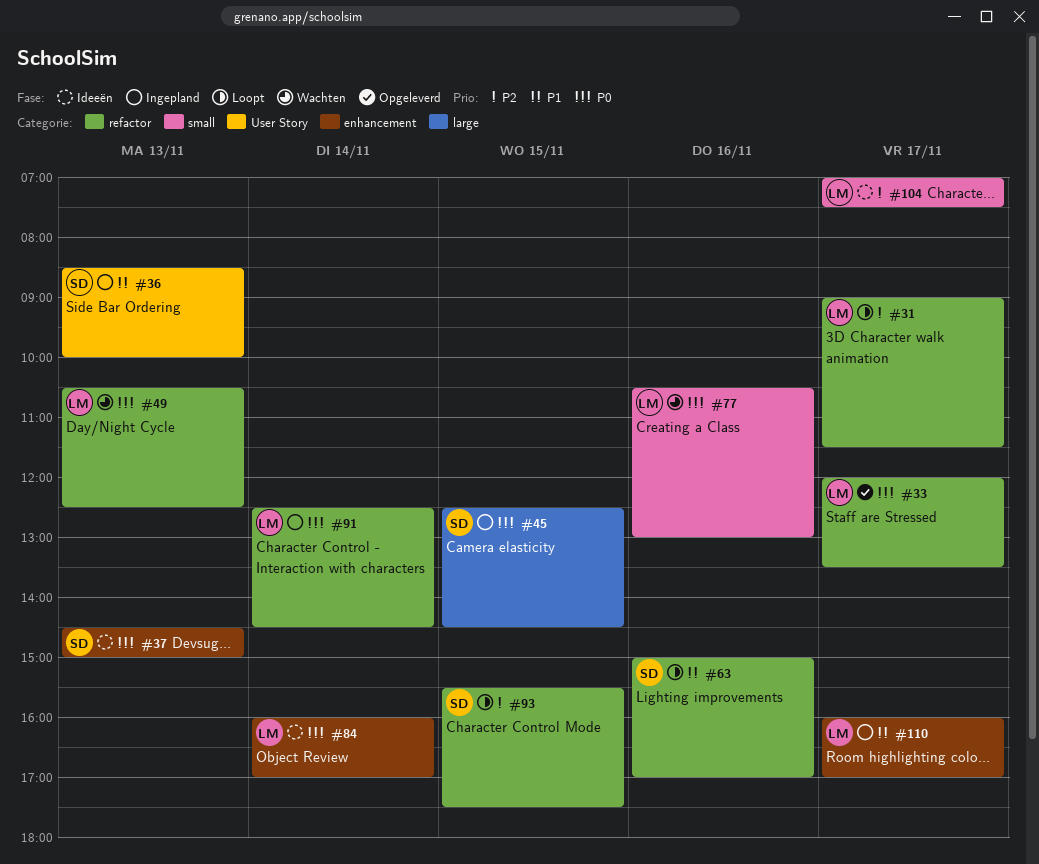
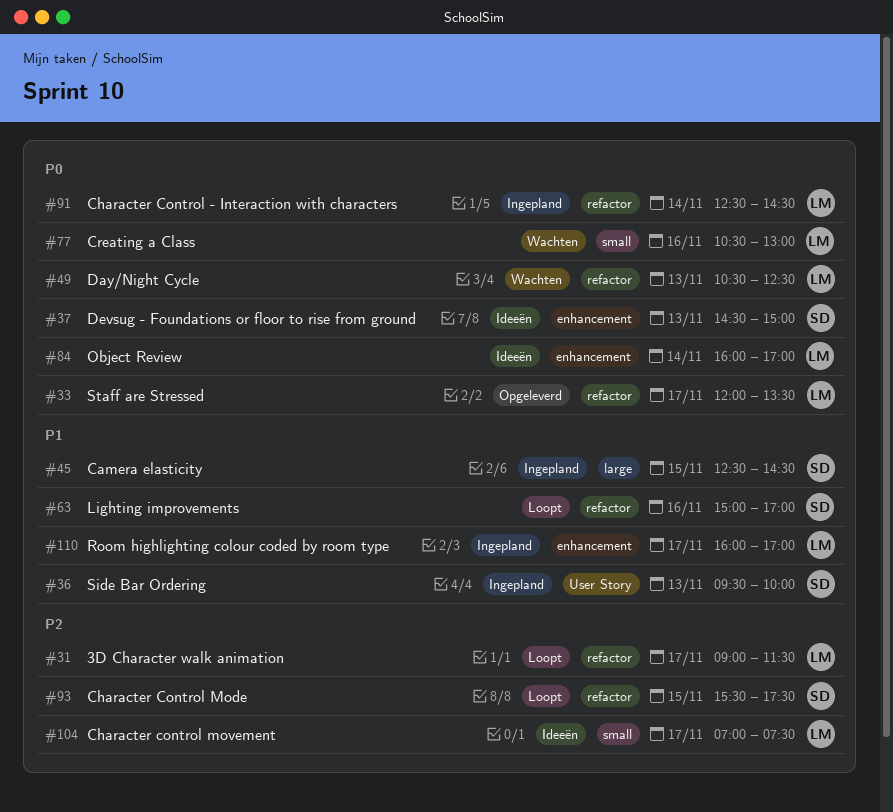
#36, begins: 08:30 -> 09:30
#45, priority: P0 -> P1

